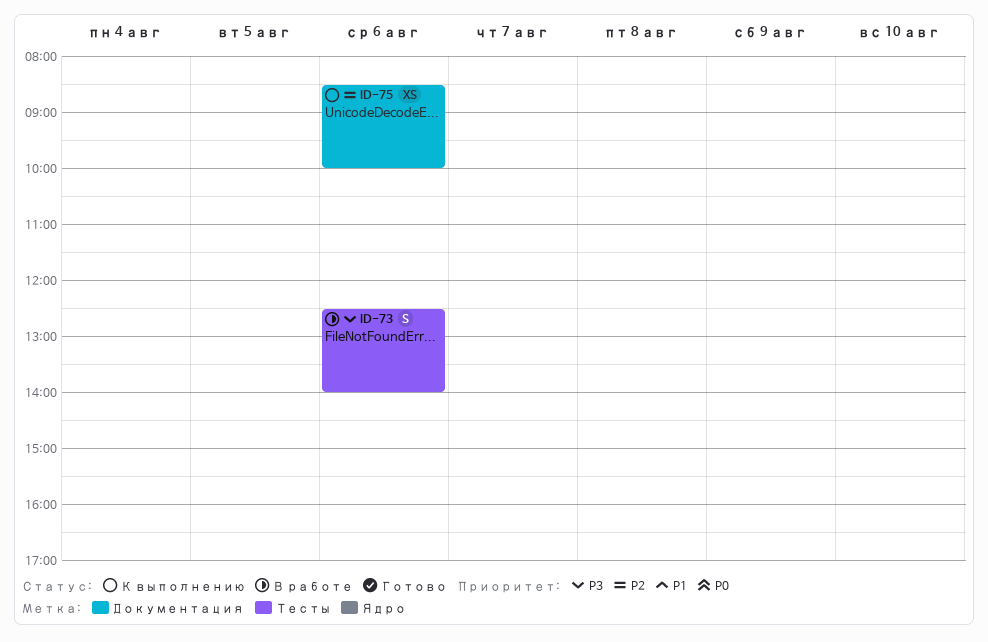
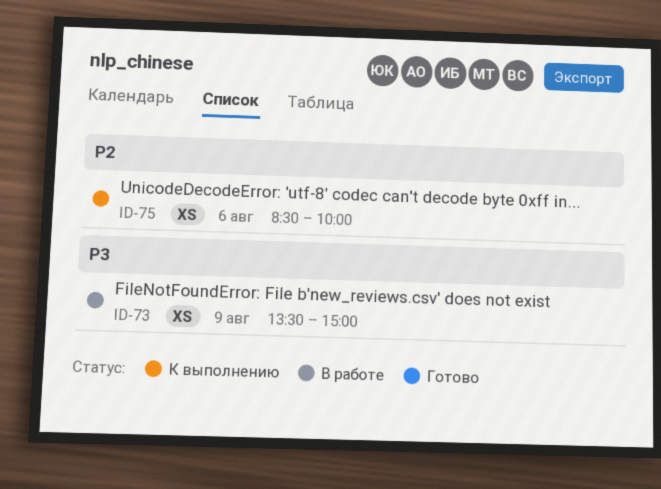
ID-73, estimate: S -> XS
ID-73, day: Aug 6 -> Aug 9
ID-73, begins: 12:30 -> 13:30
ID-73, ends: 14:00 -> 15:00

